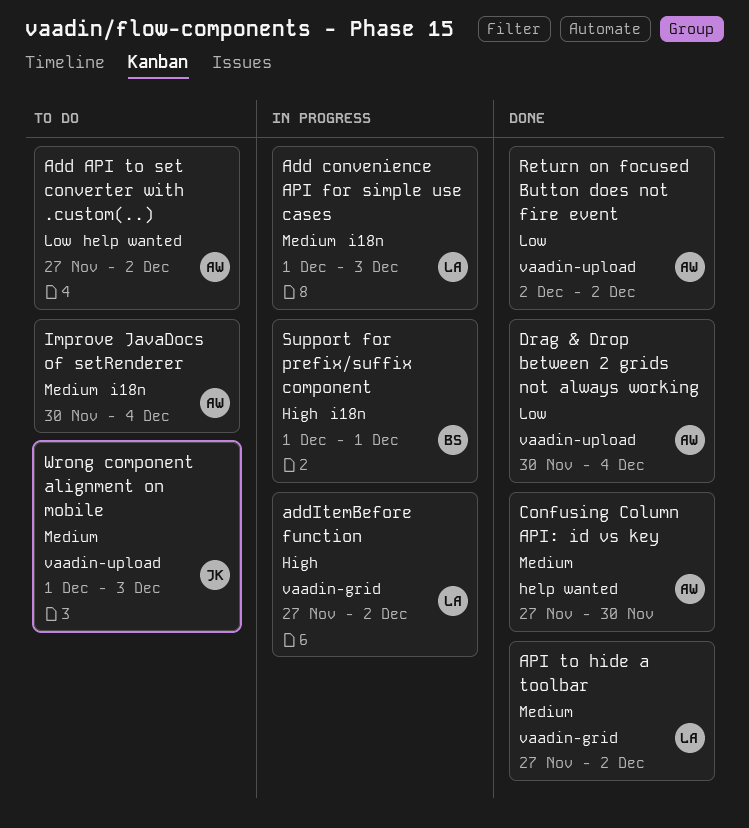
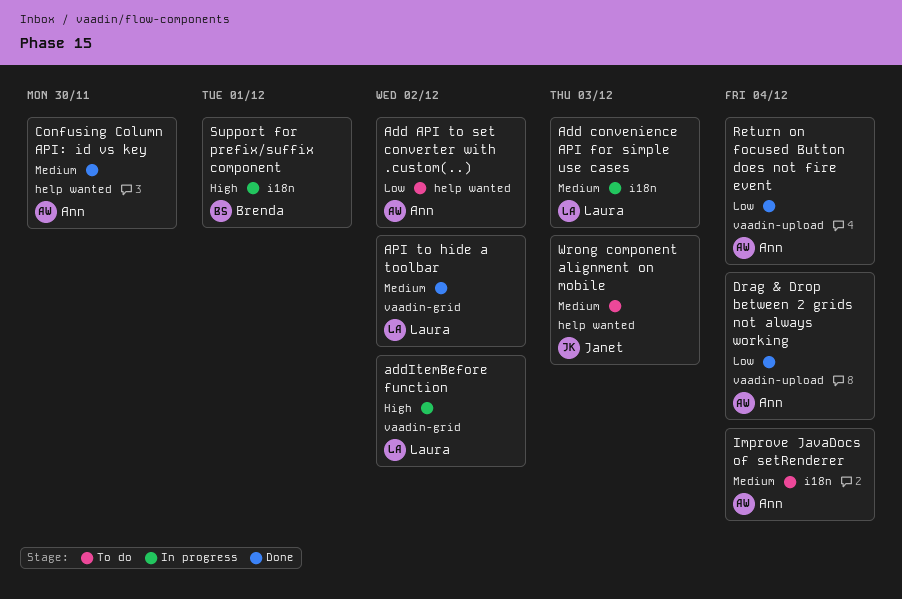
Return on focused Button does not fire event, due: Dec 2 -> Dec 4
Wrong component alignment on mobile, label: vaadin-upload -> help wanted

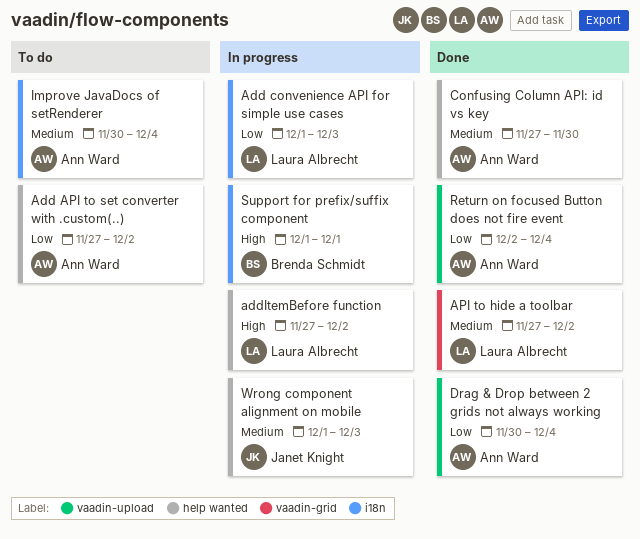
Add convenience API for simple use cases, priority: Medium -> Low
addItemBefore function, label: vaadin-grid -> help wanted
Wrong component alignment on mobile, status: To do -> In progress

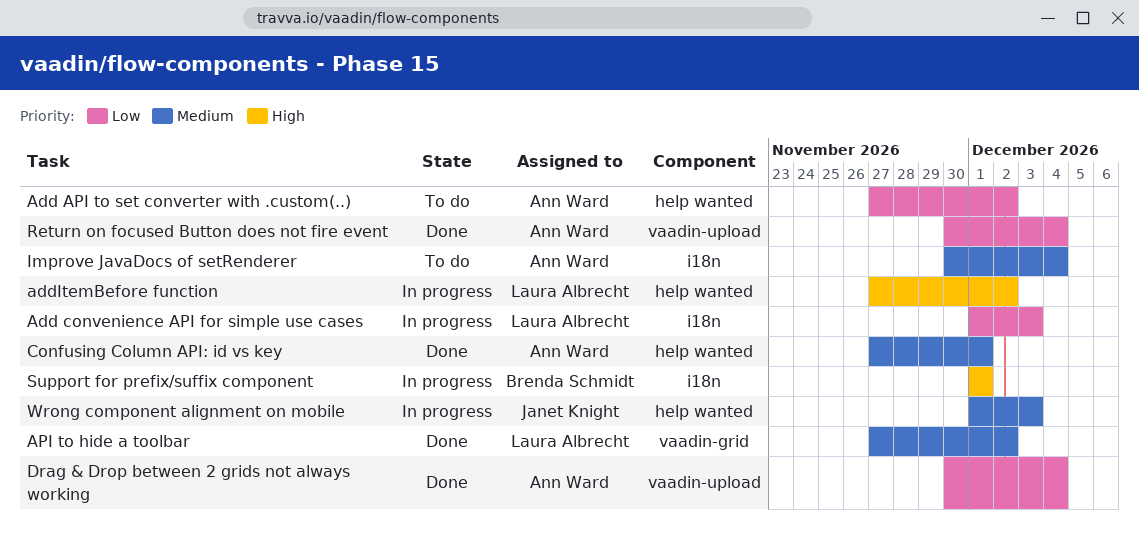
Confusing Column API: id vs key, due: Nov 30 -> Dec 1
Return on focused Button does not fire event, start: Dec 2 -> Nov 30

